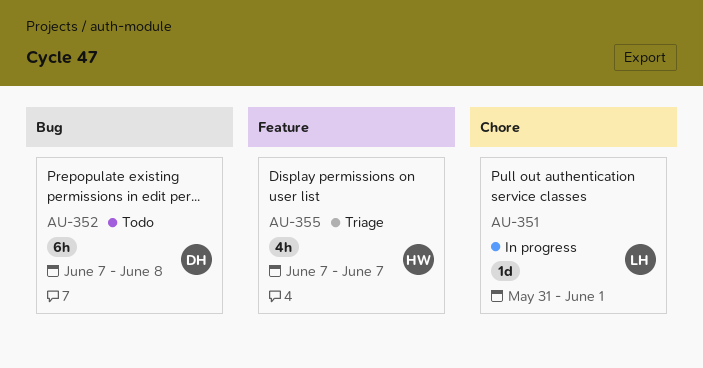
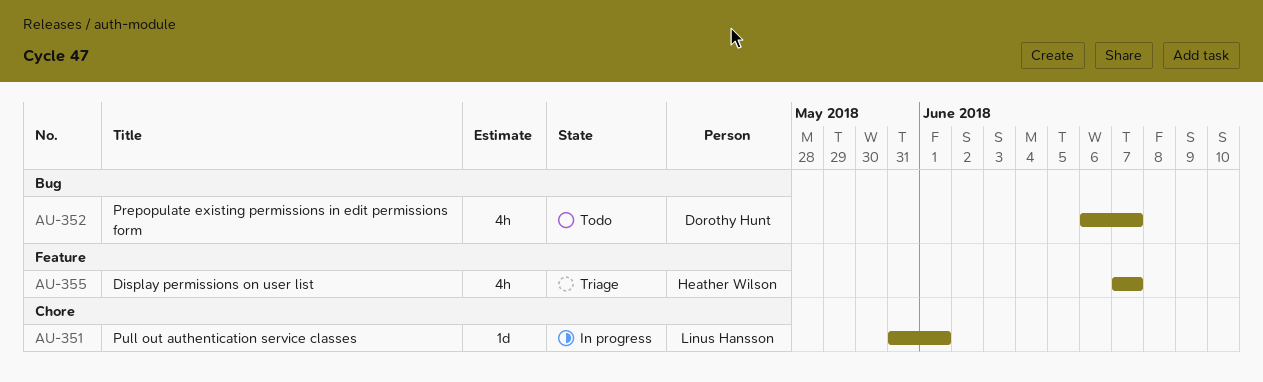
AU-352, estimate: 6h -> 4h
AU-352, start: Jun 7 -> Jun 6
AU-352, due: Jun 8 -> Jun 7

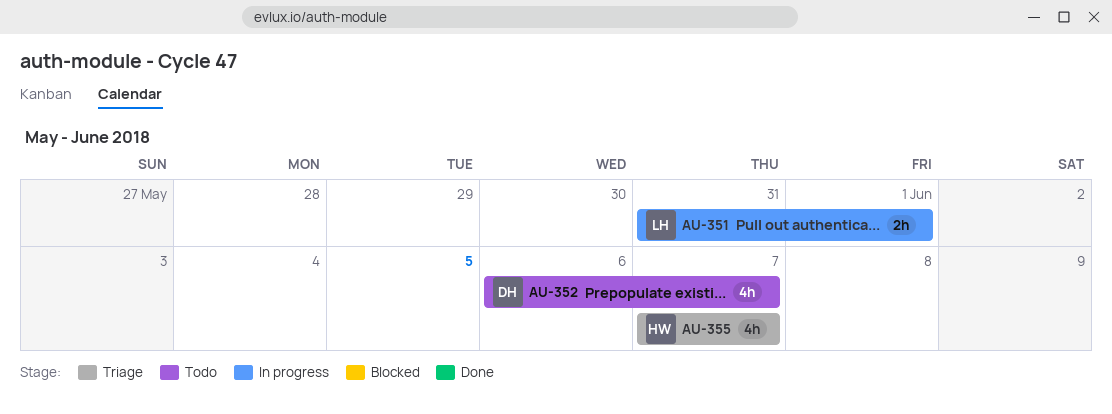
AU-351, estimate: 1d -> 2h

